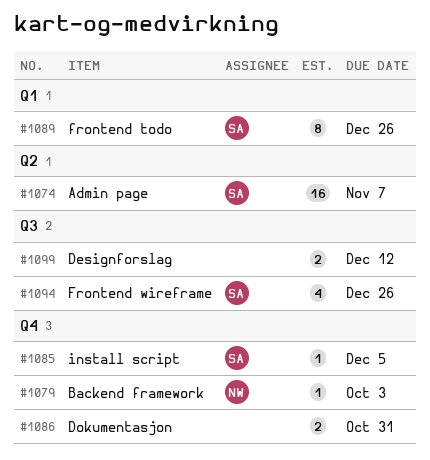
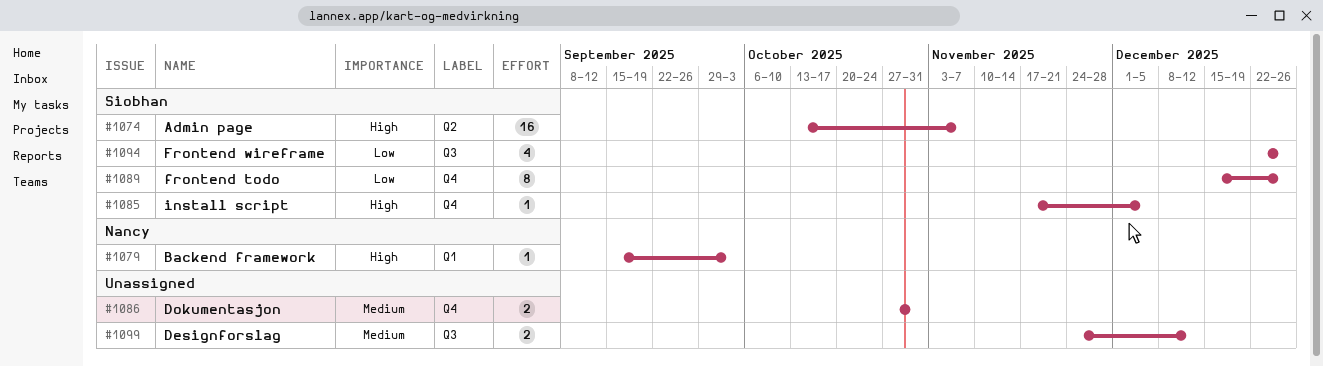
#1079, label: Q4 -> Q1
#1089, label: Q1 -> Q4

